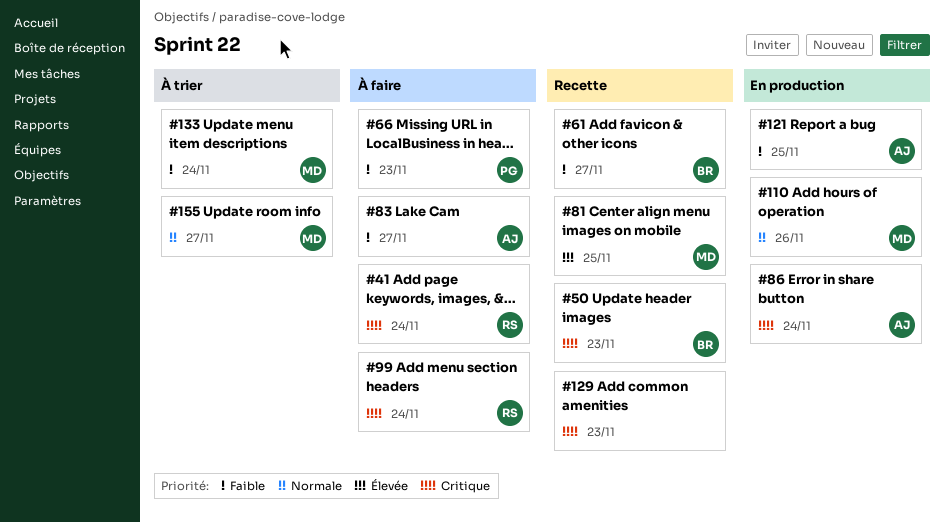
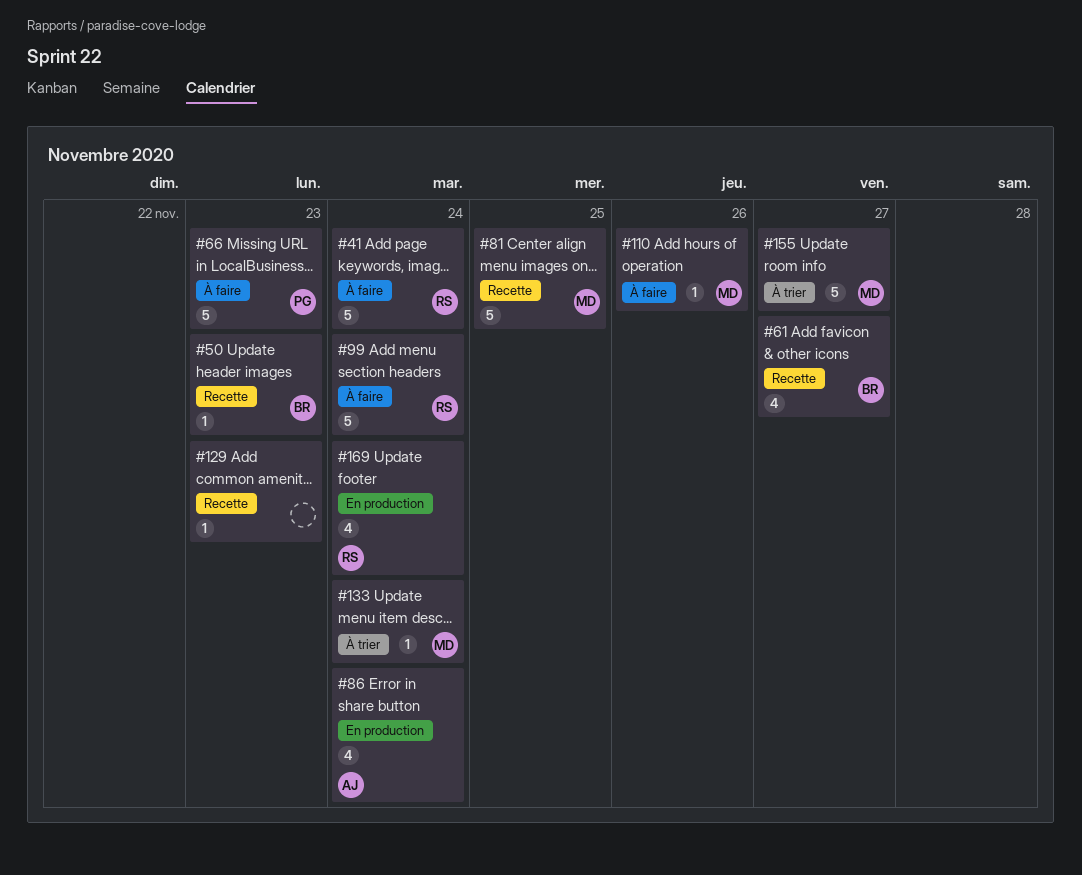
#83: present -> none
#110, status: En production -> À faire
#121: present -> none
#169: none -> present

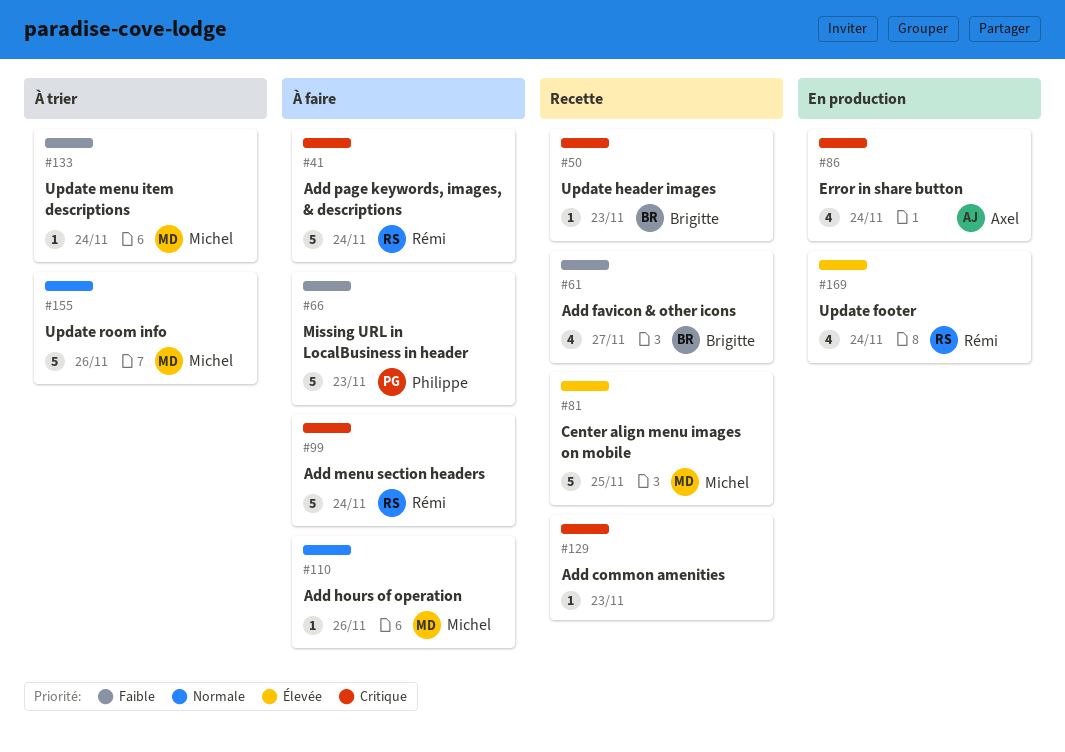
#155, due: Nov 27 -> Nov 26

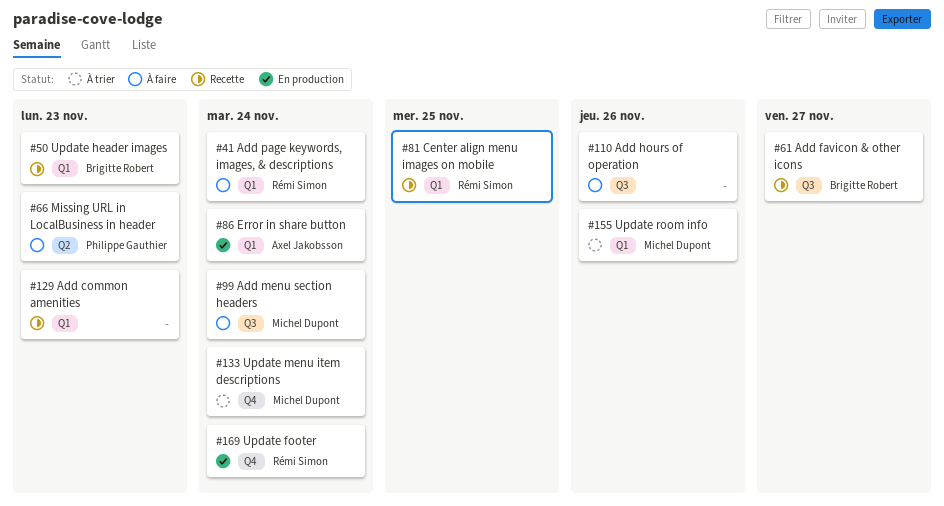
#81, owner: Michel Dupont -> Rémi Simon
#99, owner: Rémi Simon -> Michel Dupont
#110, owner: Michel Dupont -> none

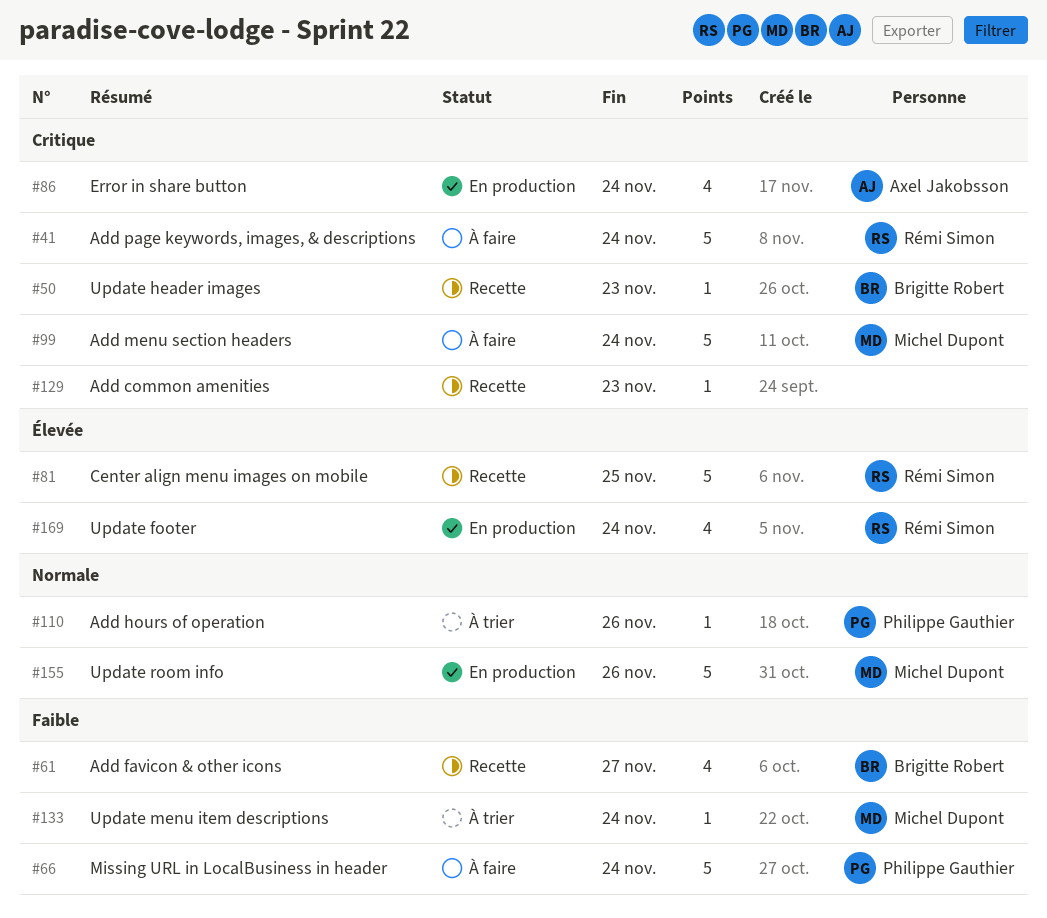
#66, due: Nov 23 -> Nov 24
#110, status: À faire -> À trier
#110, owner: none -> Philippe Gauthier
#155, status: À trier -> En production

